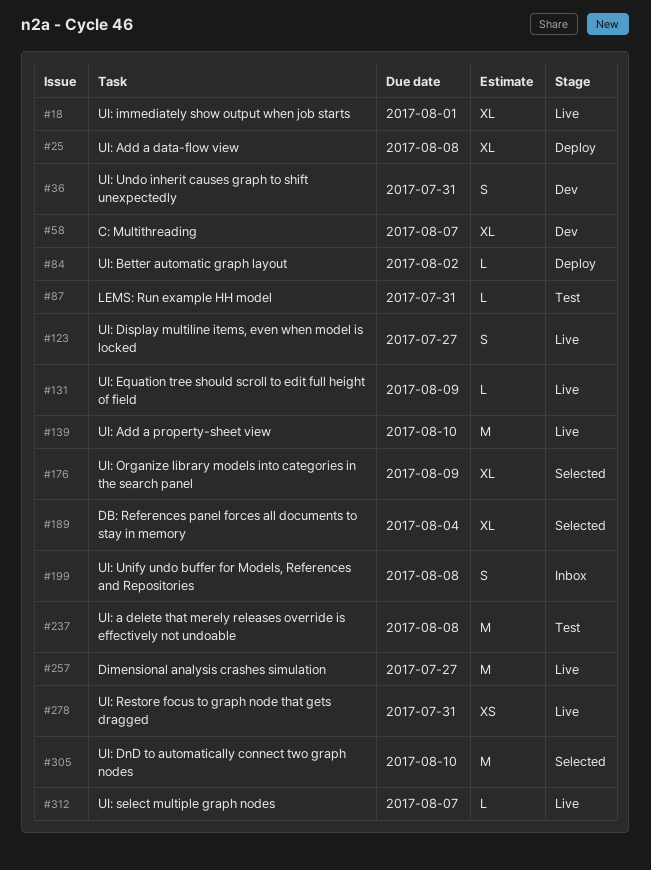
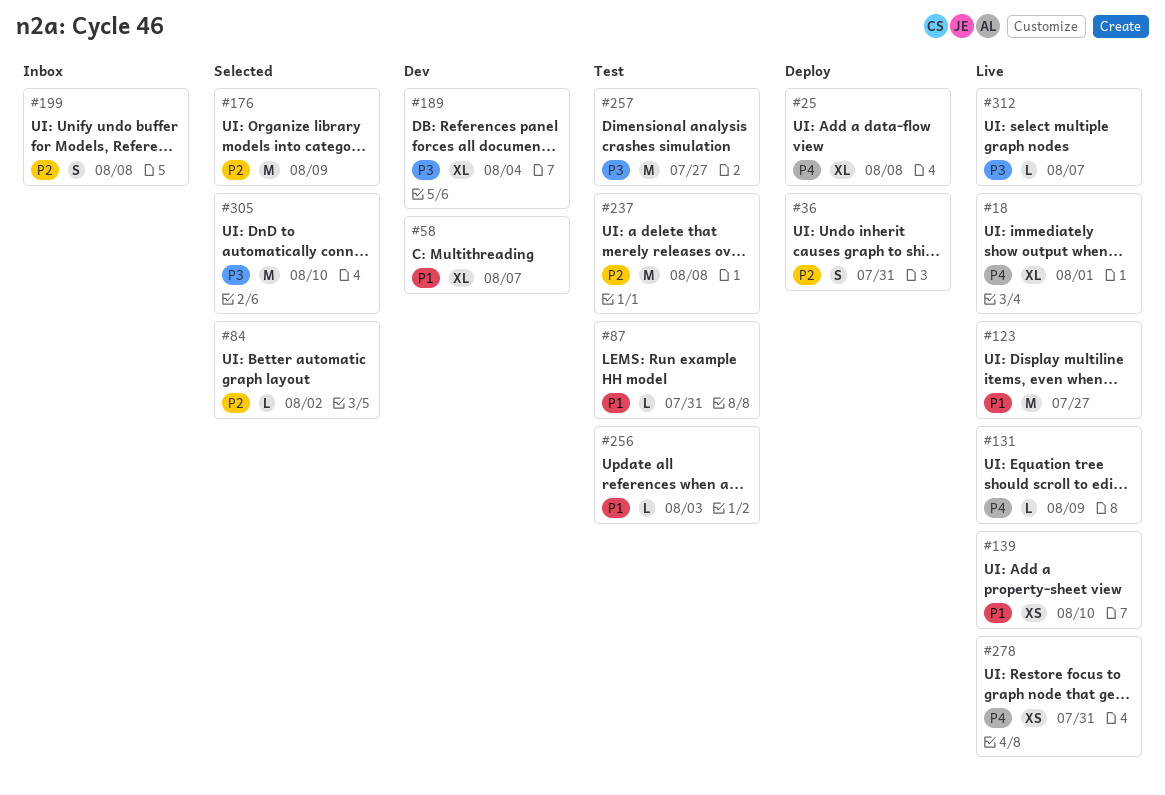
#36, status: Dev -> Deploy
#84, status: Deploy -> Selected
#123, estimate: S -> M
#139, estimate: M -> XS
#176, estimate: XL -> M
#189, status: Selected -> Dev
#256: none -> present
#257, status: Live -> Test

